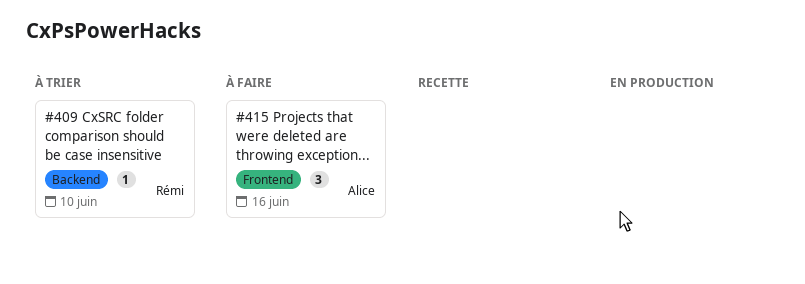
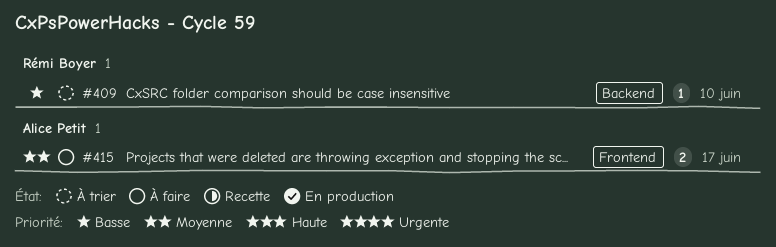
#415, estimate: 3 -> 2
#415, due: Jun 16 -> Jun 17

